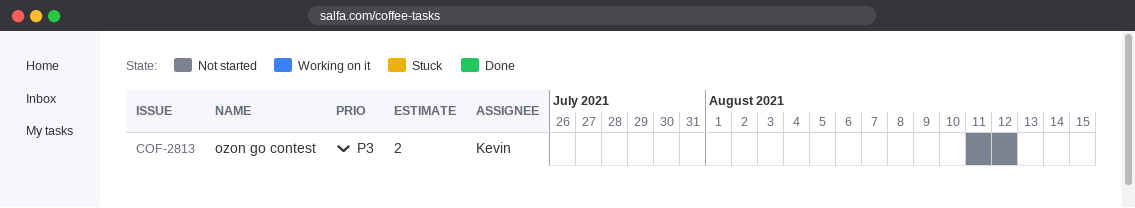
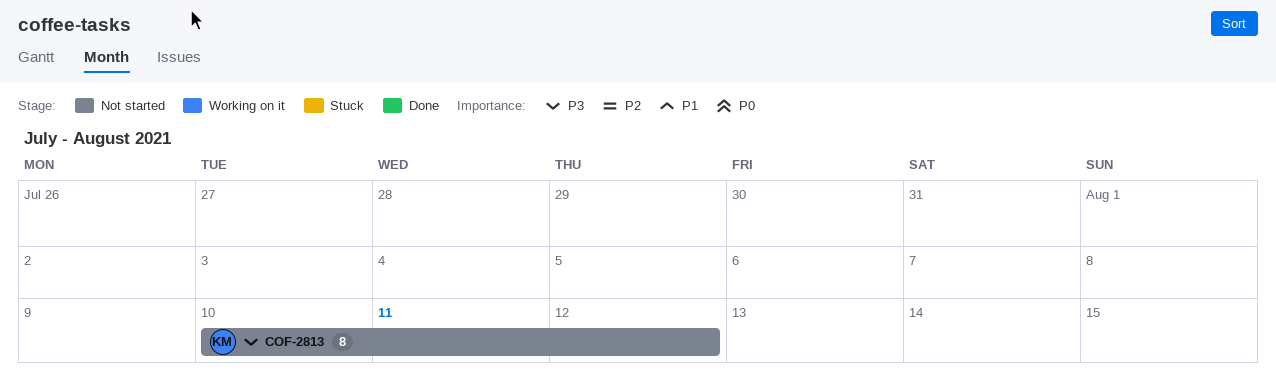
COF-2813, estimate: 2 -> 8
COF-2813, start: Aug 11 -> Aug 10

